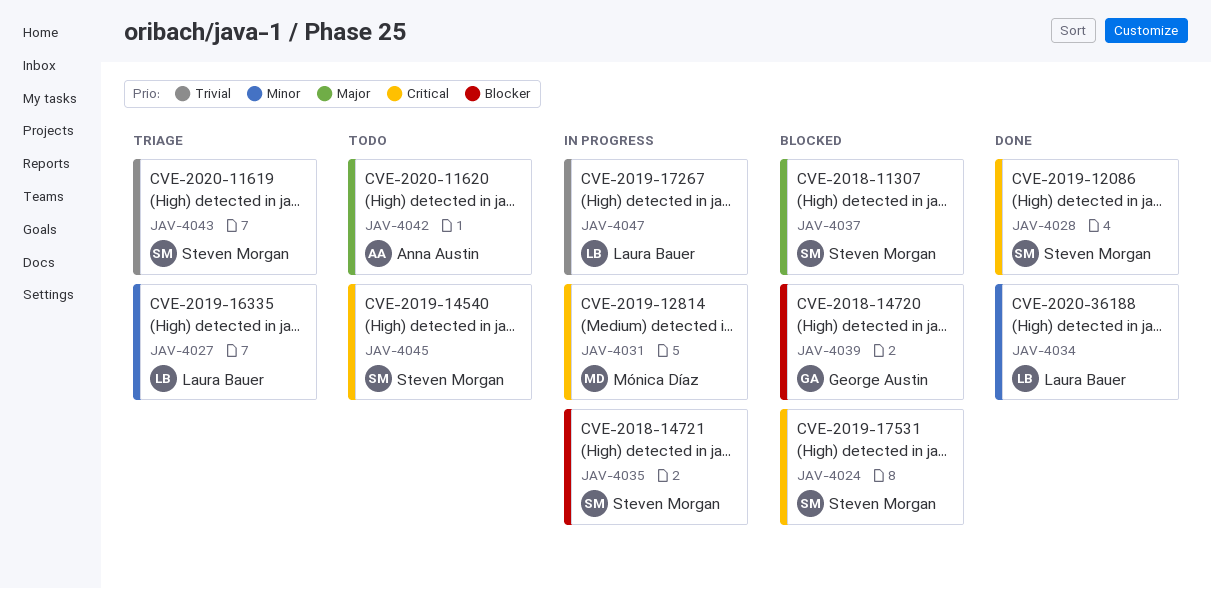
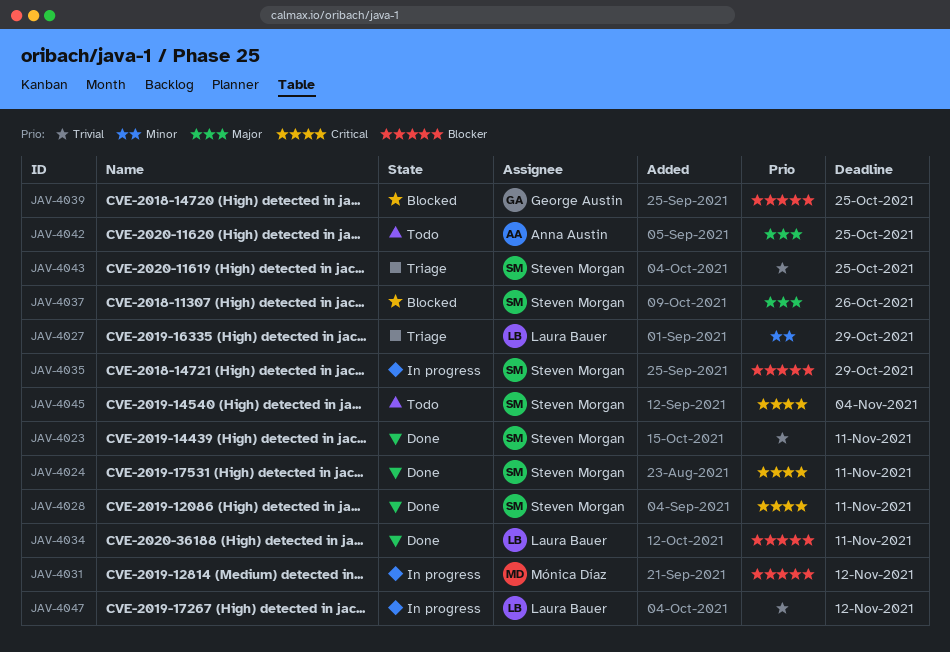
JAV-4023: none -> present
JAV-4024, status: Blocked -> Done
JAV-4031, priority: Critical -> Blocker
JAV-4034, priority: Minor -> Blocker

